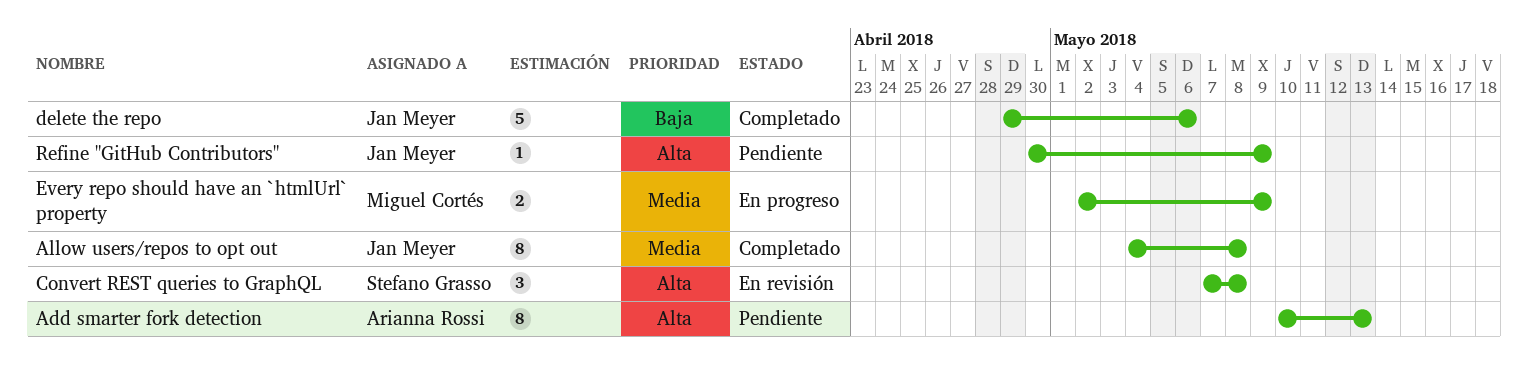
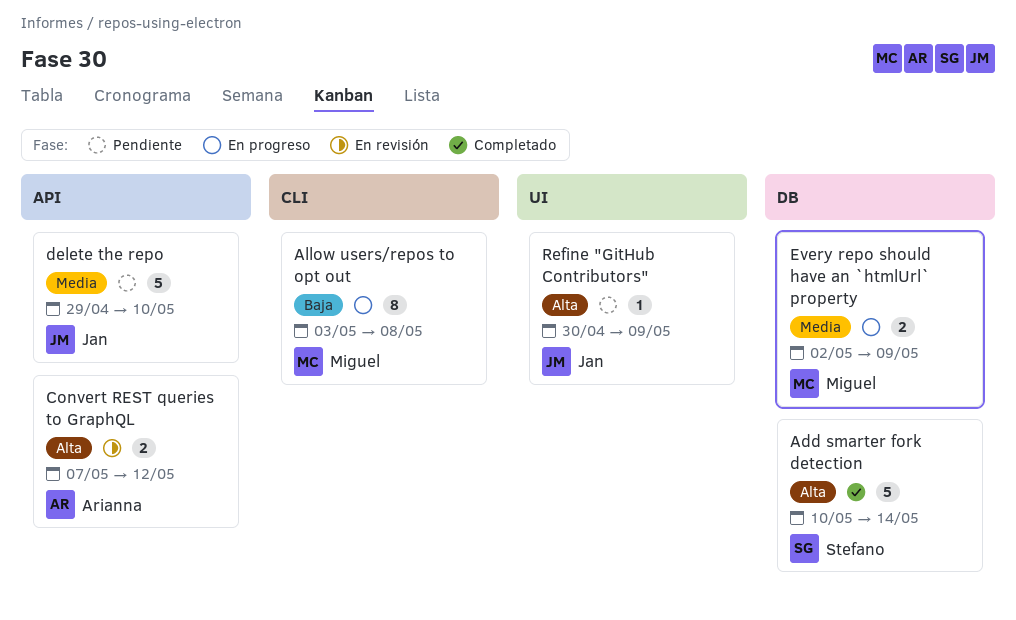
Add smarter fork detection, status: Pendiente -> Completado
Add smarter fork detection, owner: Arianna Rossi -> Stefano Grasso
Add smarter fork detection, estimate: 8 -> 5
Add smarter fork detection, due: May 13 -> May 14
Allow users/repos to opt out, status: Completado -> En progreso
Allow users/repos to opt out, owner: Jan Meyer -> Miguel Cortés
Allow users/repos to opt out, priority: Media -> Baja
Allow users/repos to opt out, start: May 4 -> May 3
Convert REST queries to GraphQL, owner: Stefano Grasso -> Arianna Rossi
Convert REST queries to GraphQL, estimate: 3 -> 2
Convert REST queries to GraphQL, due: May 8 -> May 12
delete the repo, status: Completado -> Pendiente
delete the repo, priority: Baja -> Media
delete the repo, due: May 6 -> May 10

